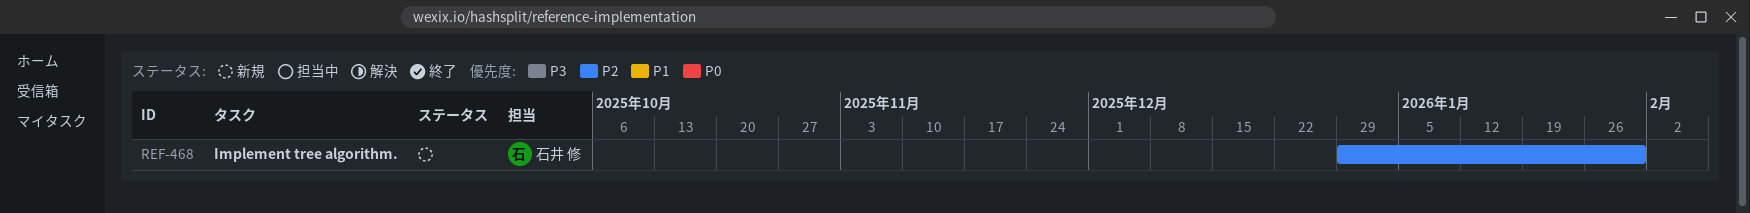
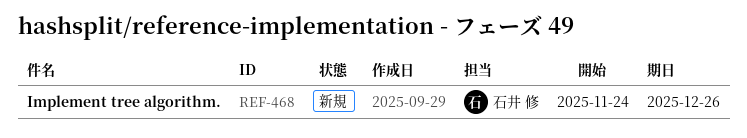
REF-468, start: Dec 29 -> Nov 24
REF-468, due: Jan 30 -> Dec 26

